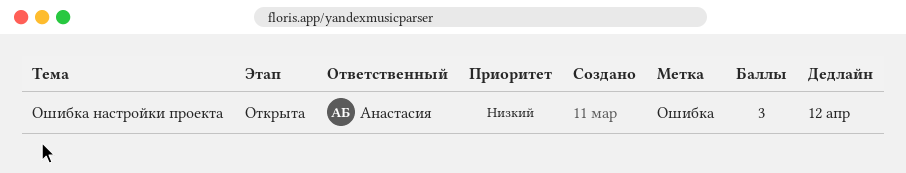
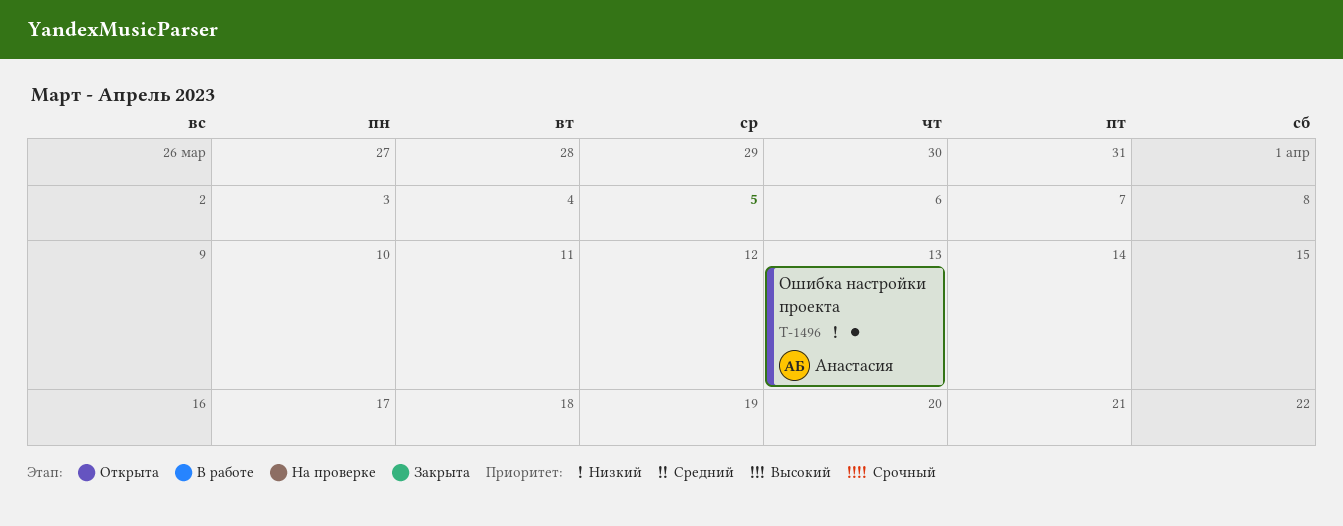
Ошибка настройки проекта, estimate: 3 -> 1
Ошибка настройки проекта, due: Apr 12 -> Apr 13

